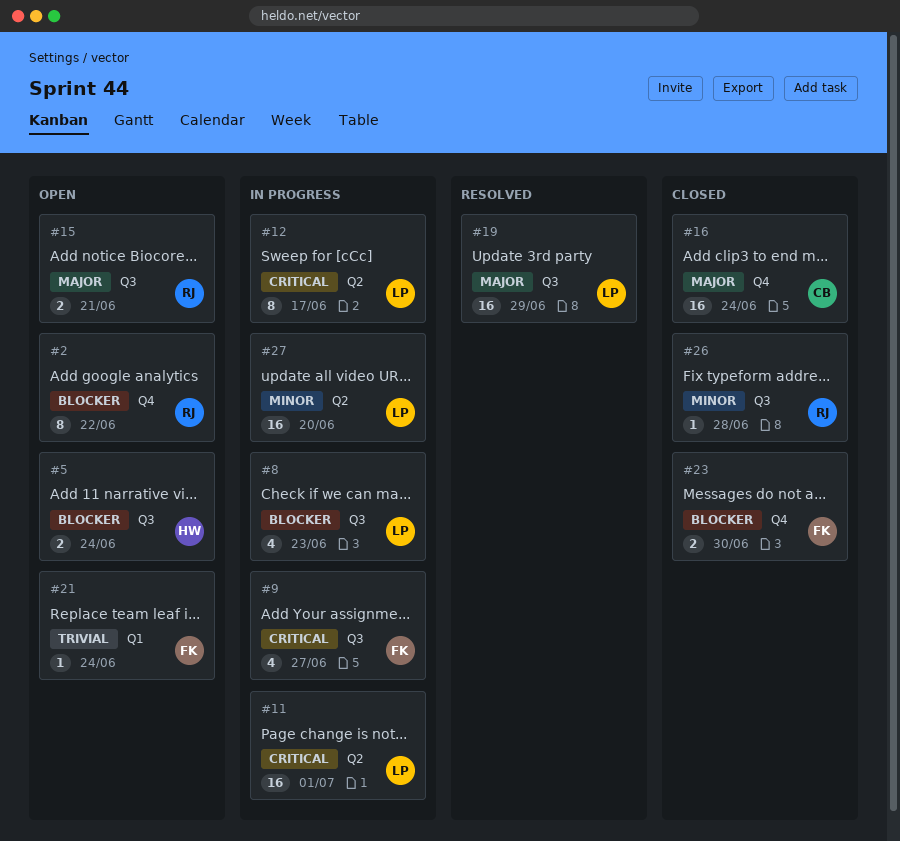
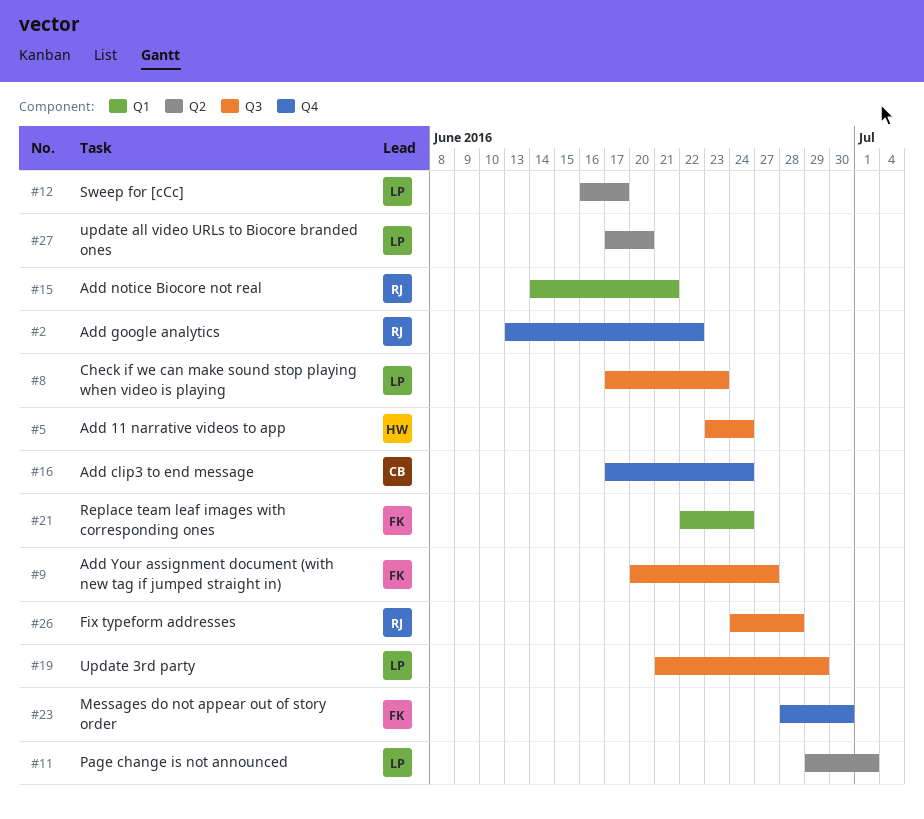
#15, label: Q3 -> Q1

